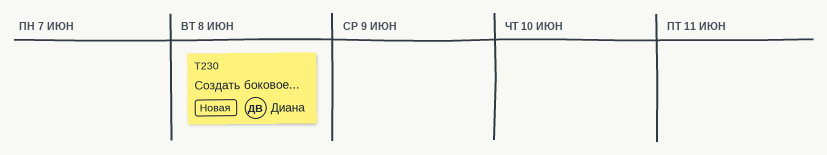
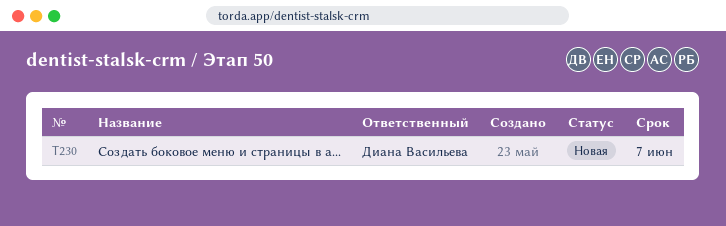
T230, due: Jun 8 -> Jun 7

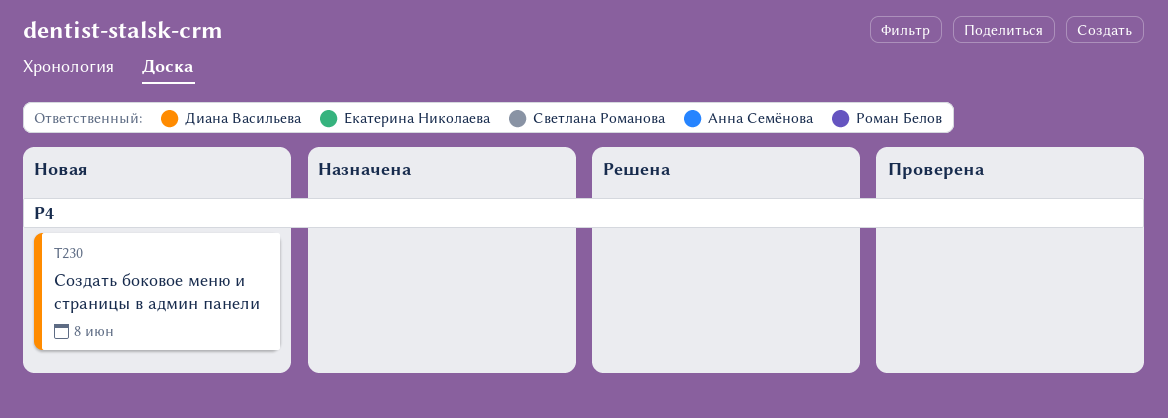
T230, due: Jun 7 -> Jun 8

